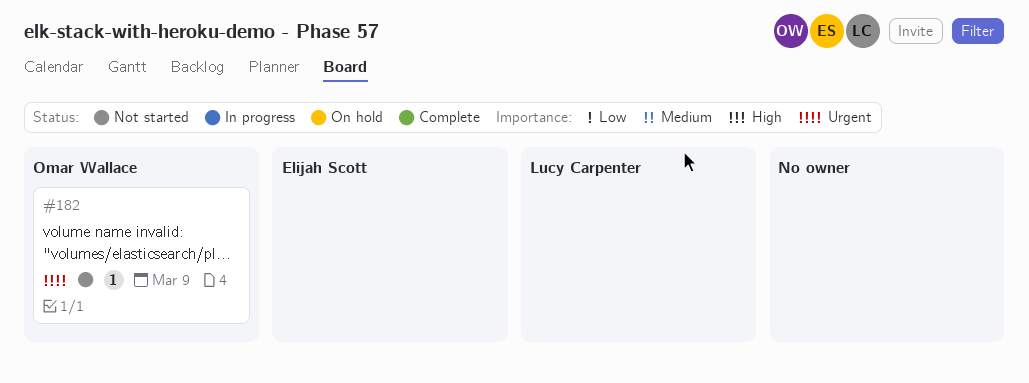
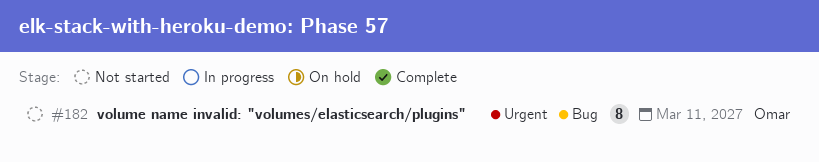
#182, estimate: 1 -> 8
#182, due: Mar 9 -> Mar 11

